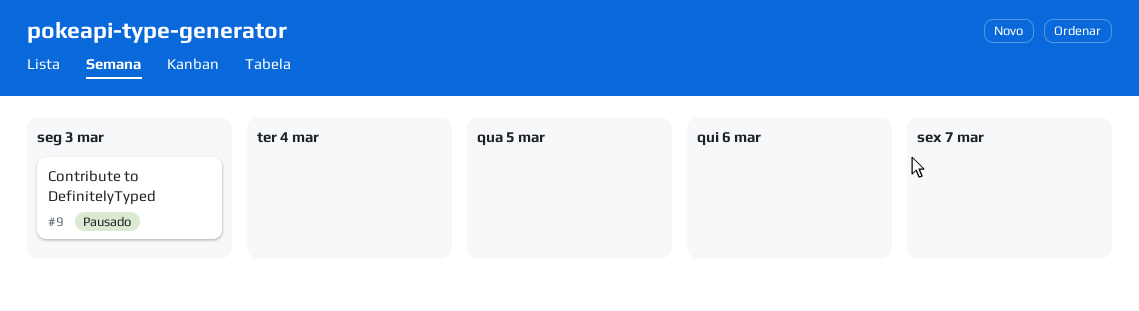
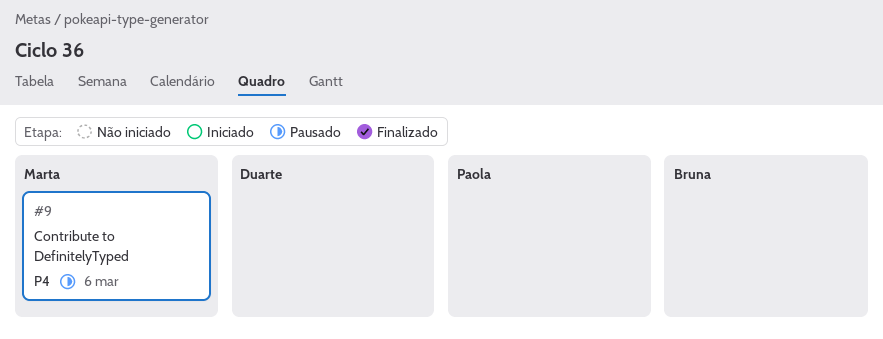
#9, due: Mar 3 -> Mar 6

